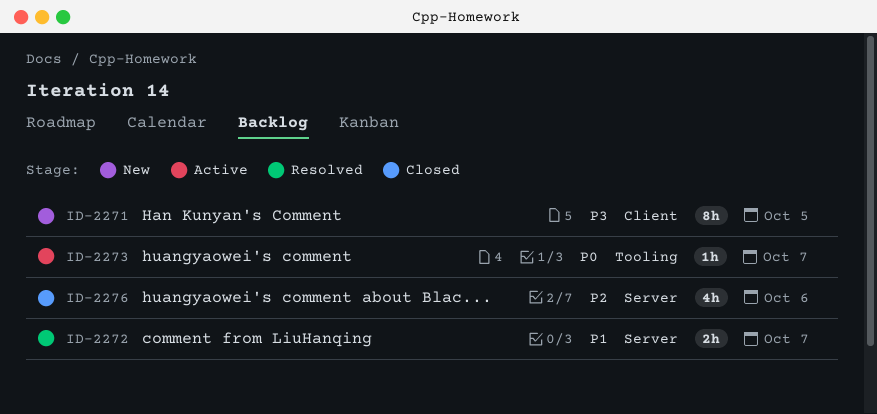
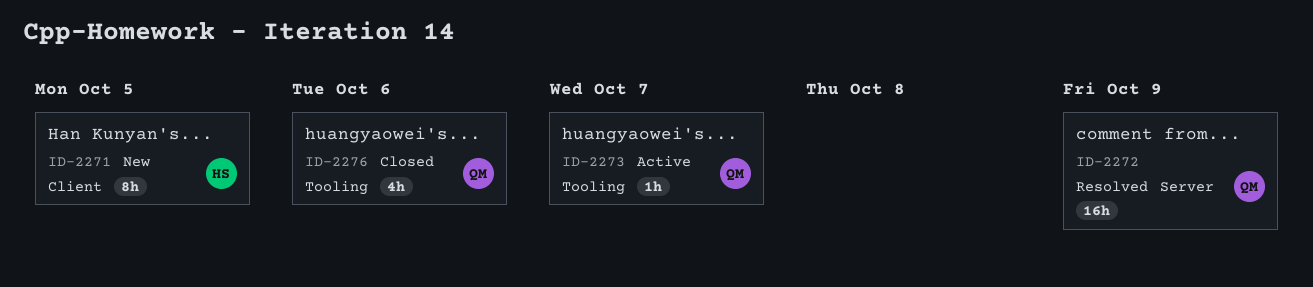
ID-2272, estimate: 2h -> 16h
ID-2272, due: Oct 7 -> Oct 9
ID-2276, label: Server -> Tooling

